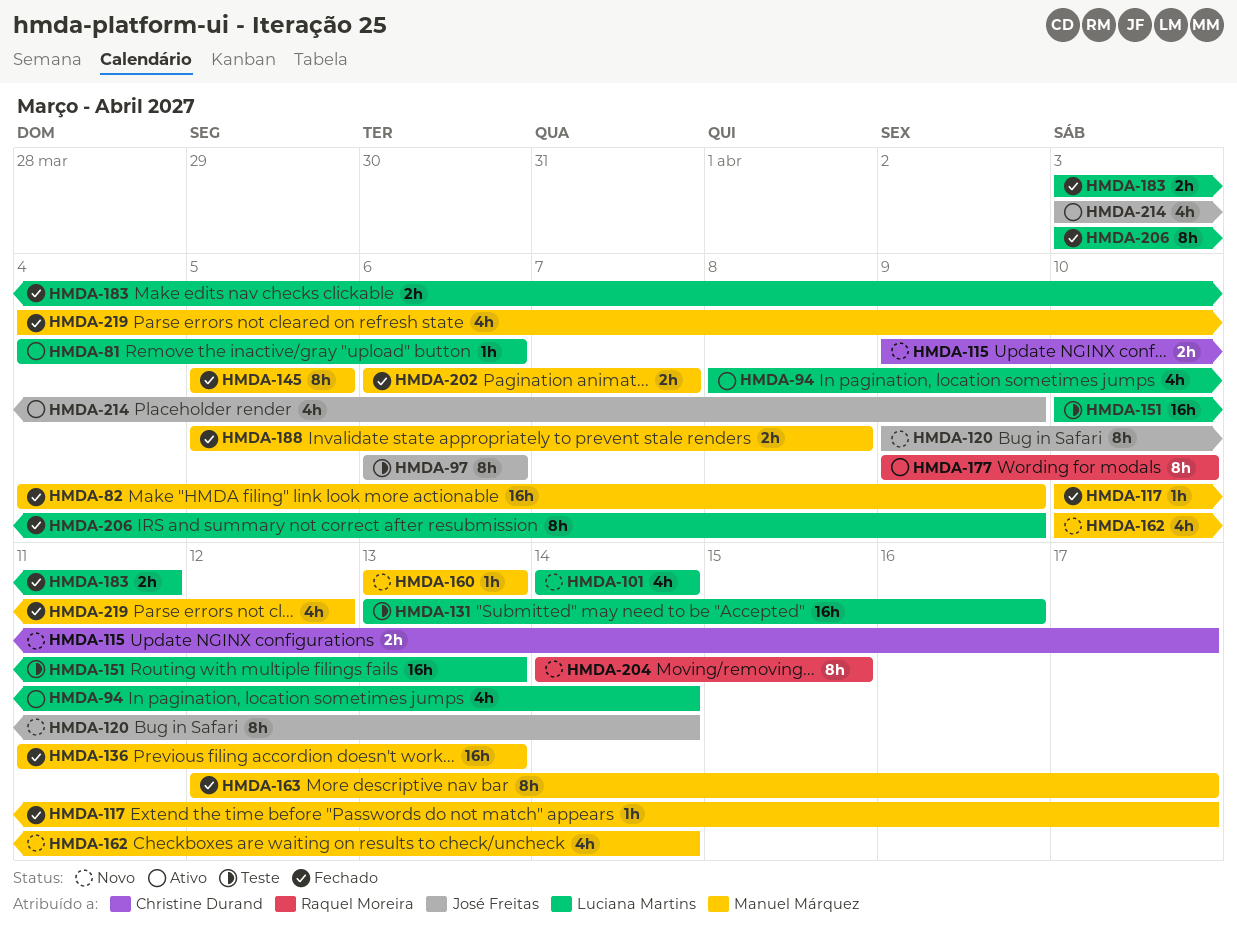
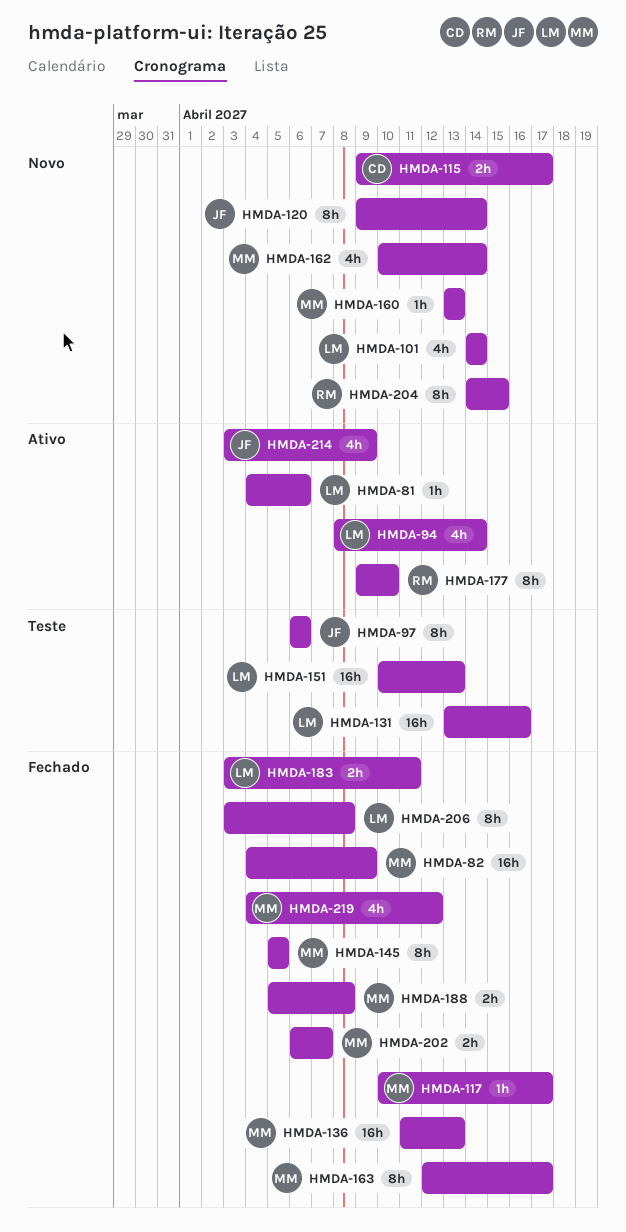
HMDA-206, due: Apr 9 -> Apr 8

